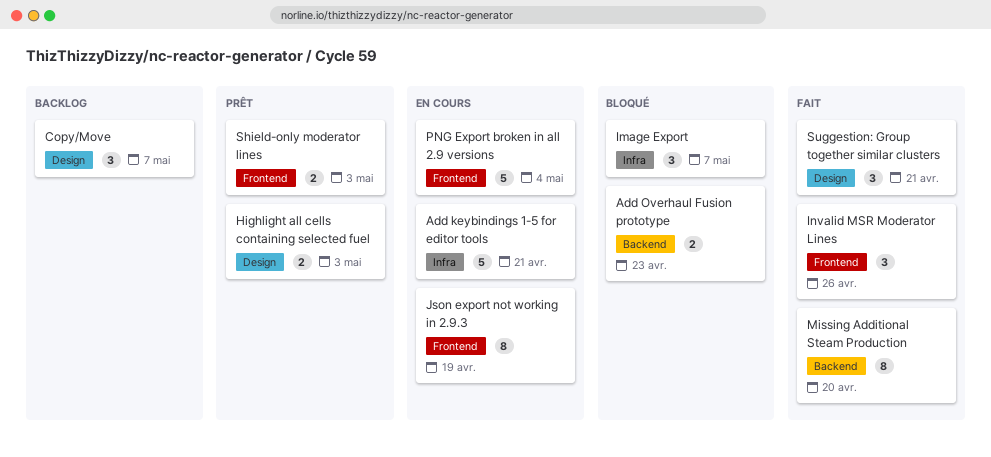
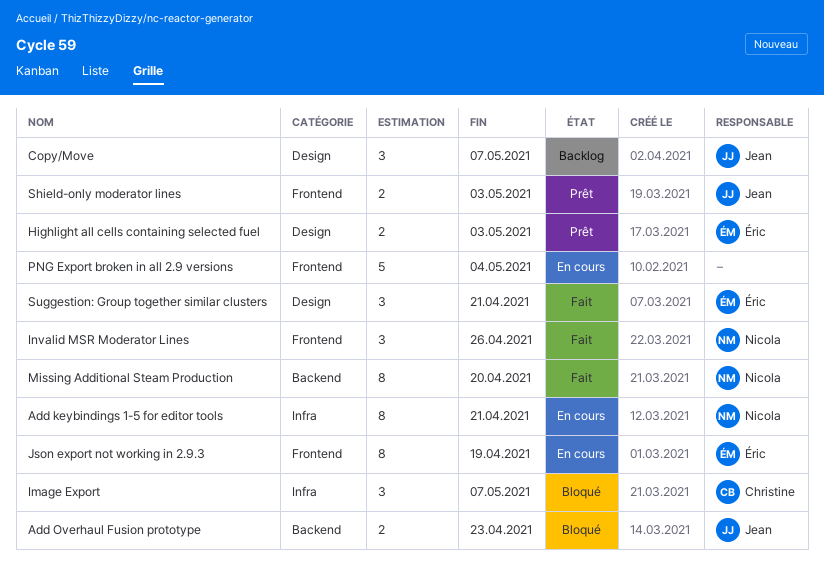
Add keybindings 1-5 for editor tools, estimate: 5 -> 8

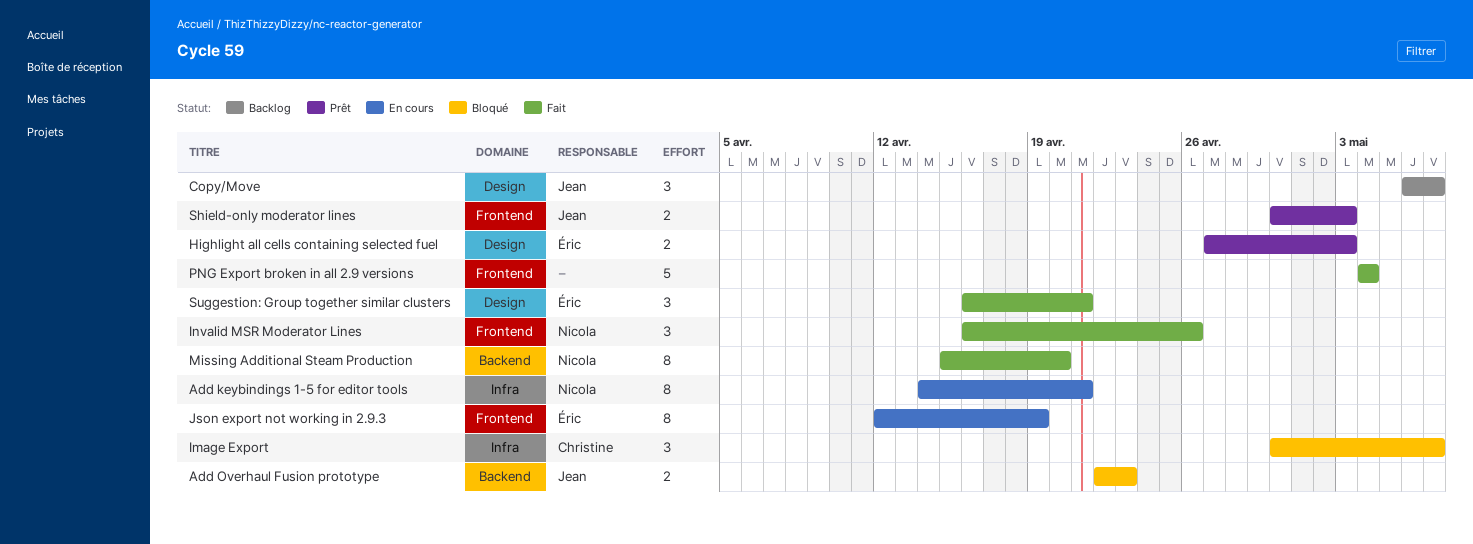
PNG Export broken in all 2.9 versions, status: En cours -> Fait

